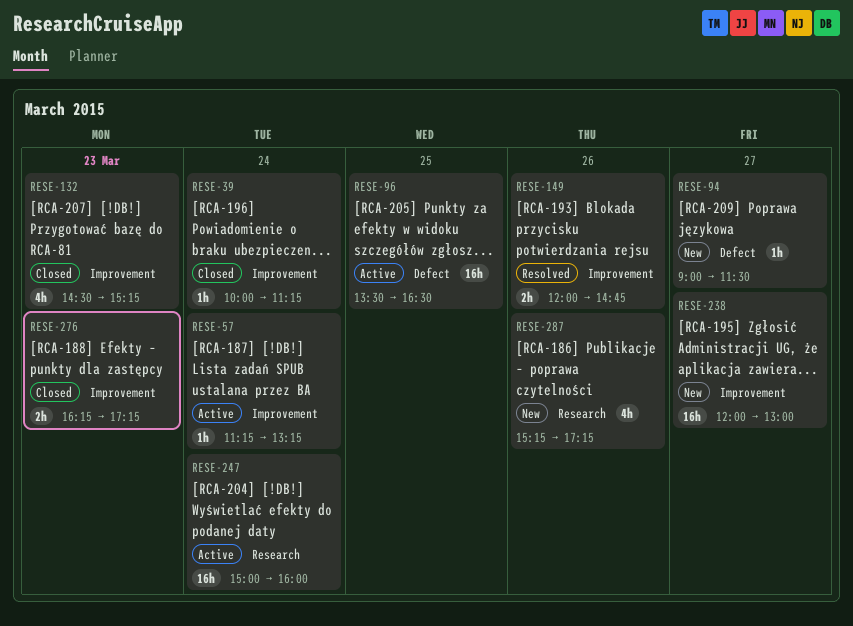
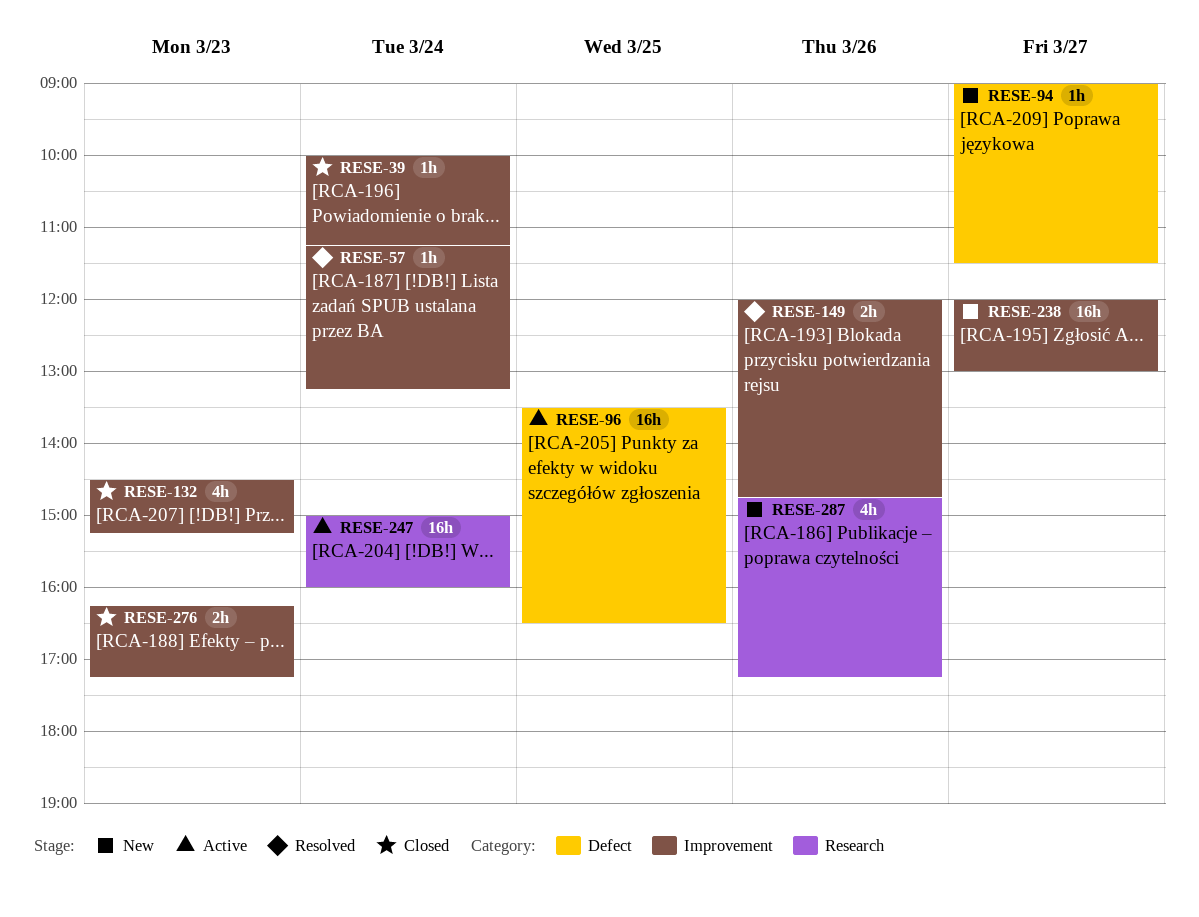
RESE-57, status: Active -> Resolved
RESE-287, begins: 15:15 -> 14:45

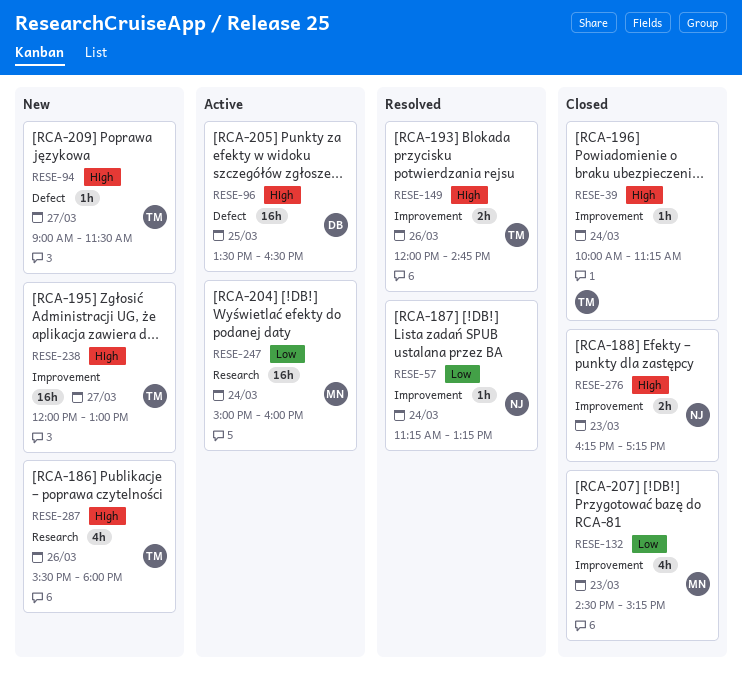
RESE-287, begins: 14:45 -> 15:30
RESE-287, ends: 17:15 -> 18:00

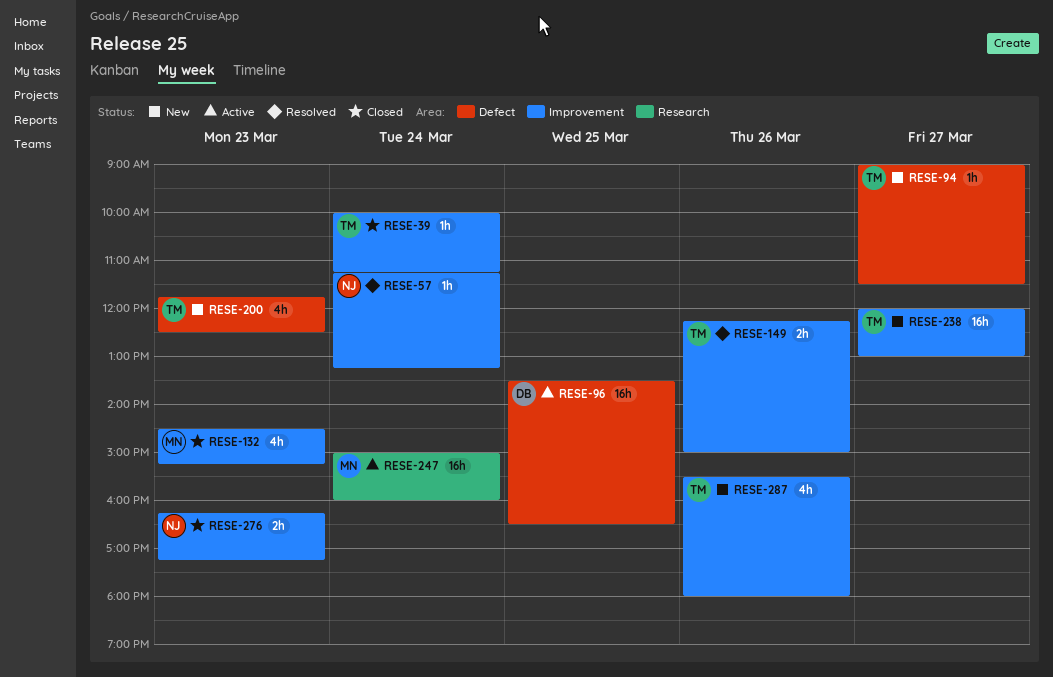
RESE-149, begins: 12:00 -> 12:15
RESE-149, ends: 14:45 -> 15:00
RESE-200: none -> present
RESE-287, label: Research -> Improvement

